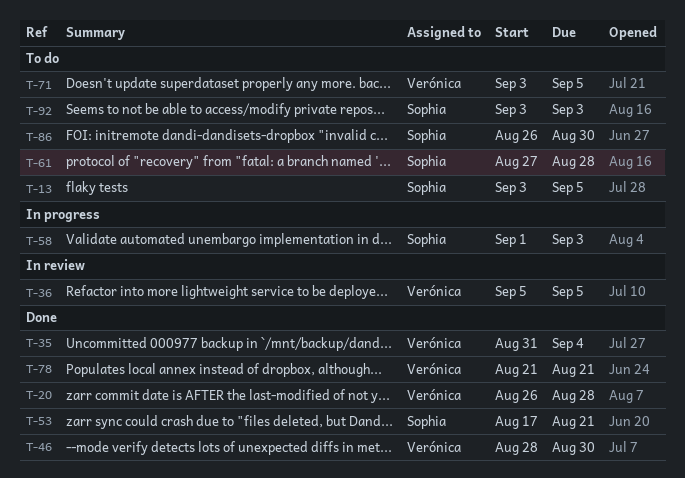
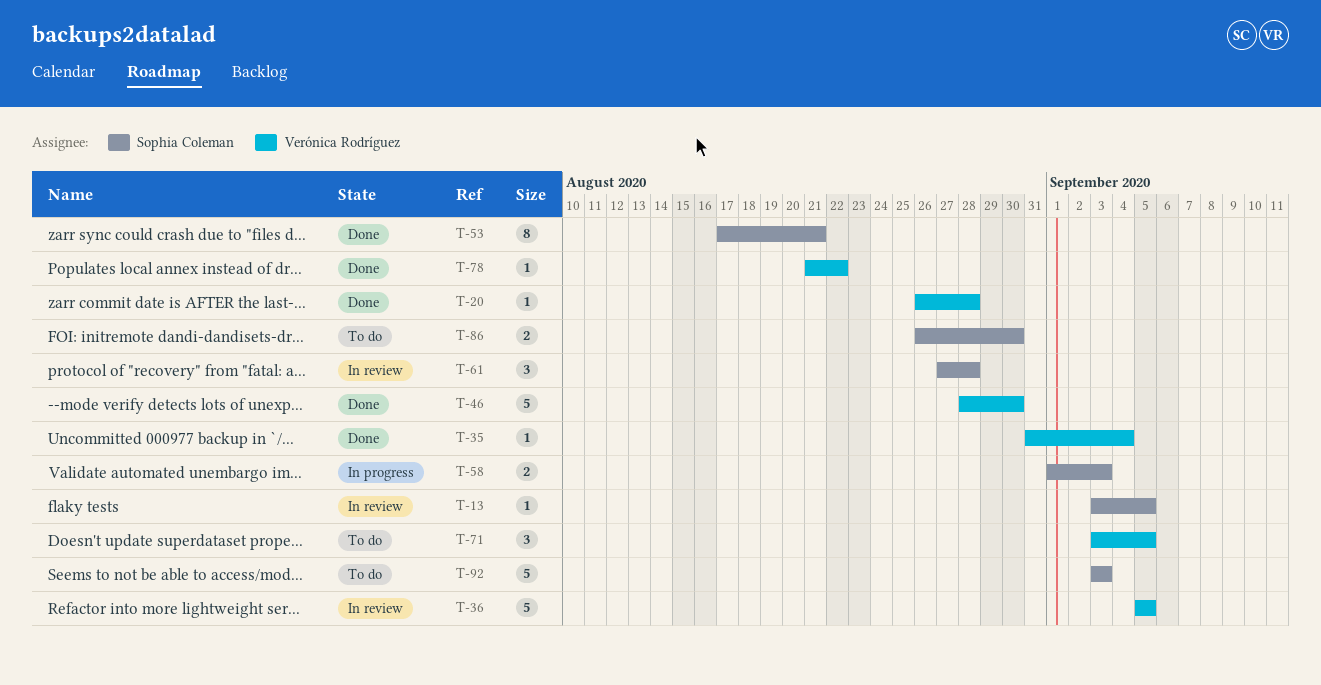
T-13, status: To do -> In review
T-61, status: To do -> In review
T-78, due: Aug 21 -> Aug 22

